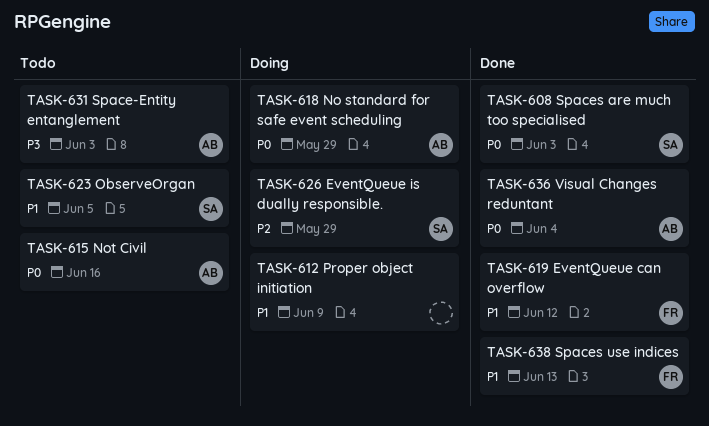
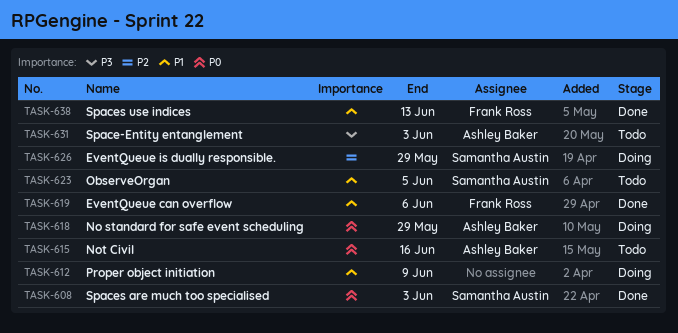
TASK-619, due: Jun 12 -> Jun 6
TASK-636: present -> none

